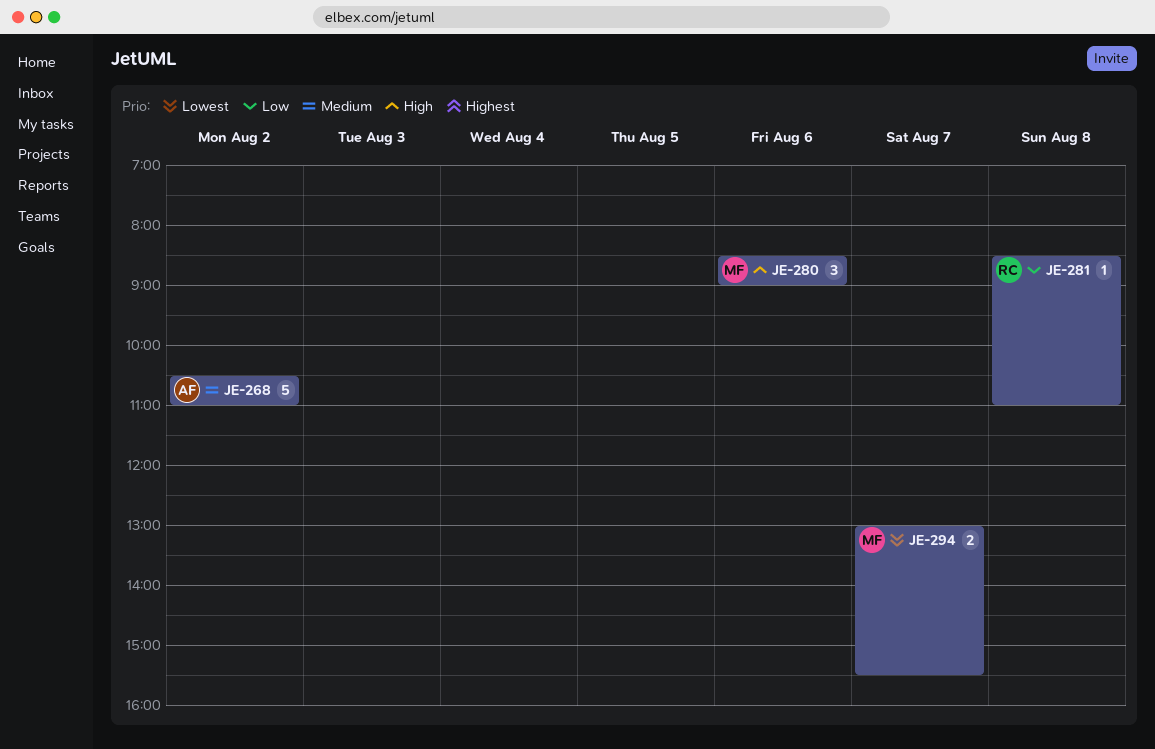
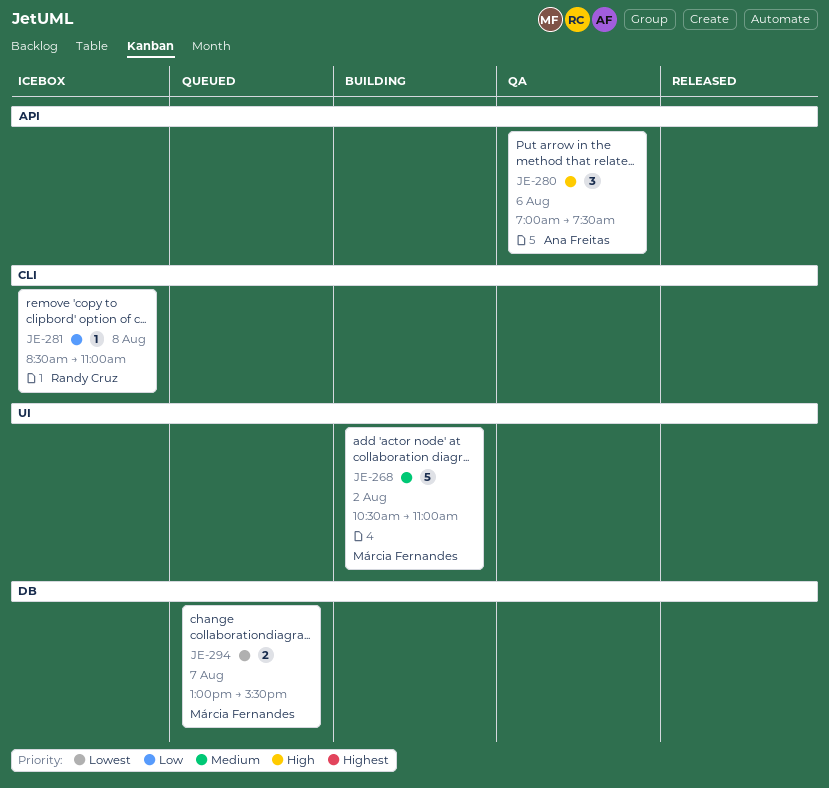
JE-268, owner: Ana Freitas -> Márcia Fernandes
JE-280, owner: Márcia Fernandes -> Ana Freitas
JE-280, begins: 08:30 -> 07:00
JE-280, ends: 09:00 -> 07:30

